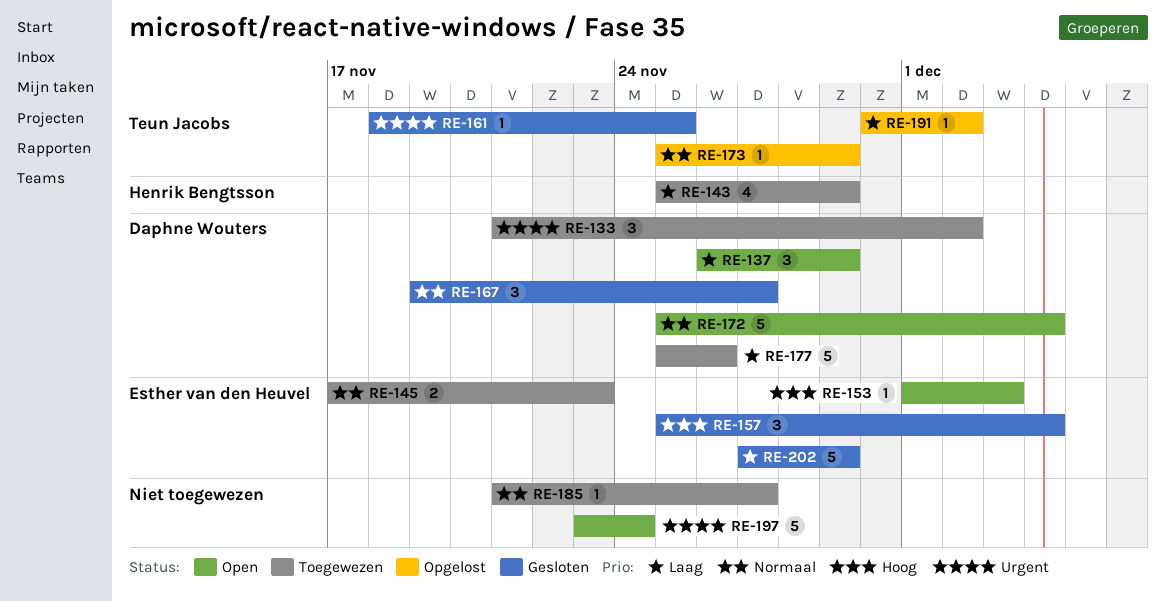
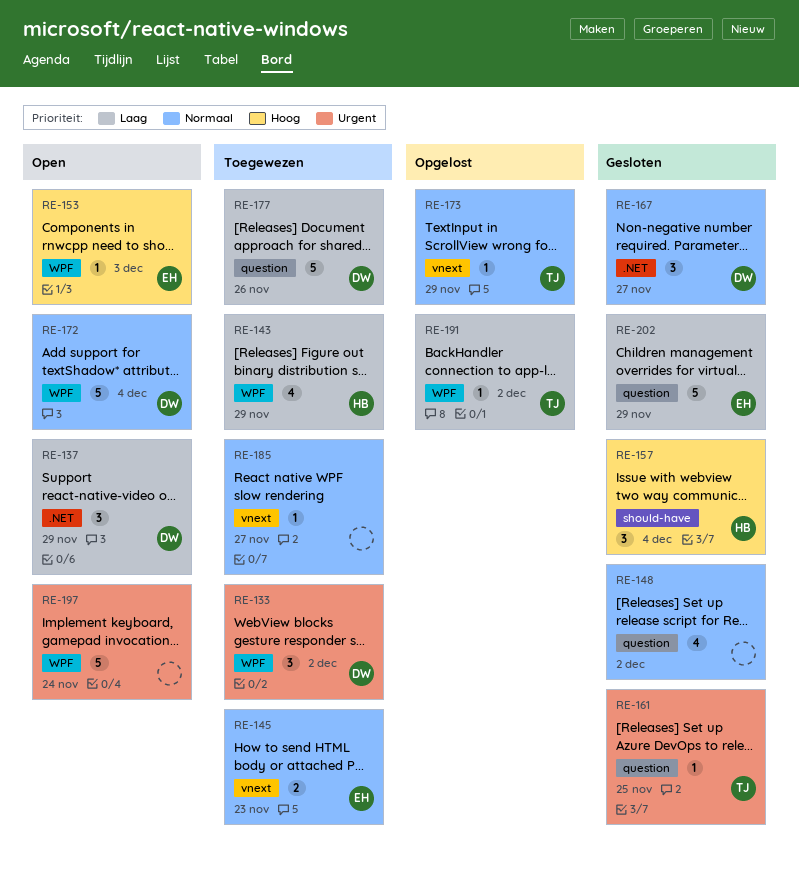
RE-148: none -> present
RE-157, owner: Esther van den Heuvel -> Henrik Bengtsson

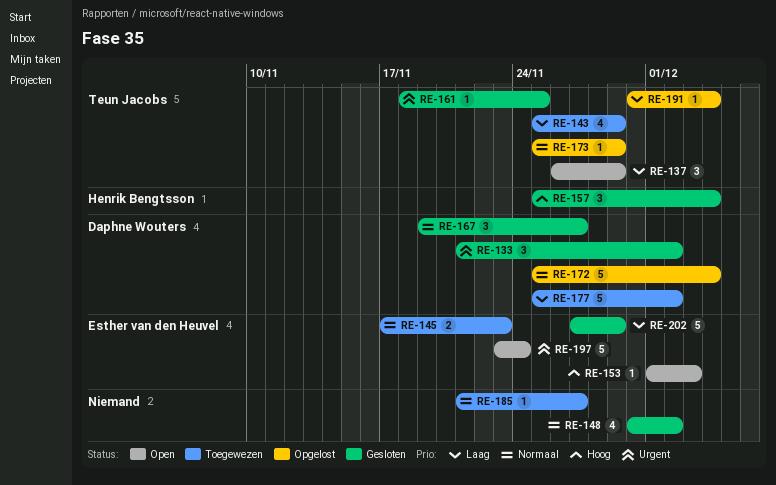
RE-133, status: Toegewezen -> Gesloten
RE-137, owner: Daphne Wouters -> Teun Jacobs
RE-143, owner: Henrik Bengtsson -> Teun Jacobs
RE-172, status: Open -> Opgelost
RE-177, due: Nov 26 -> Dec 2
RE-191, due: Dec 2 -> Dec 4
RE-197, owner: none -> Esther van den Heuvel

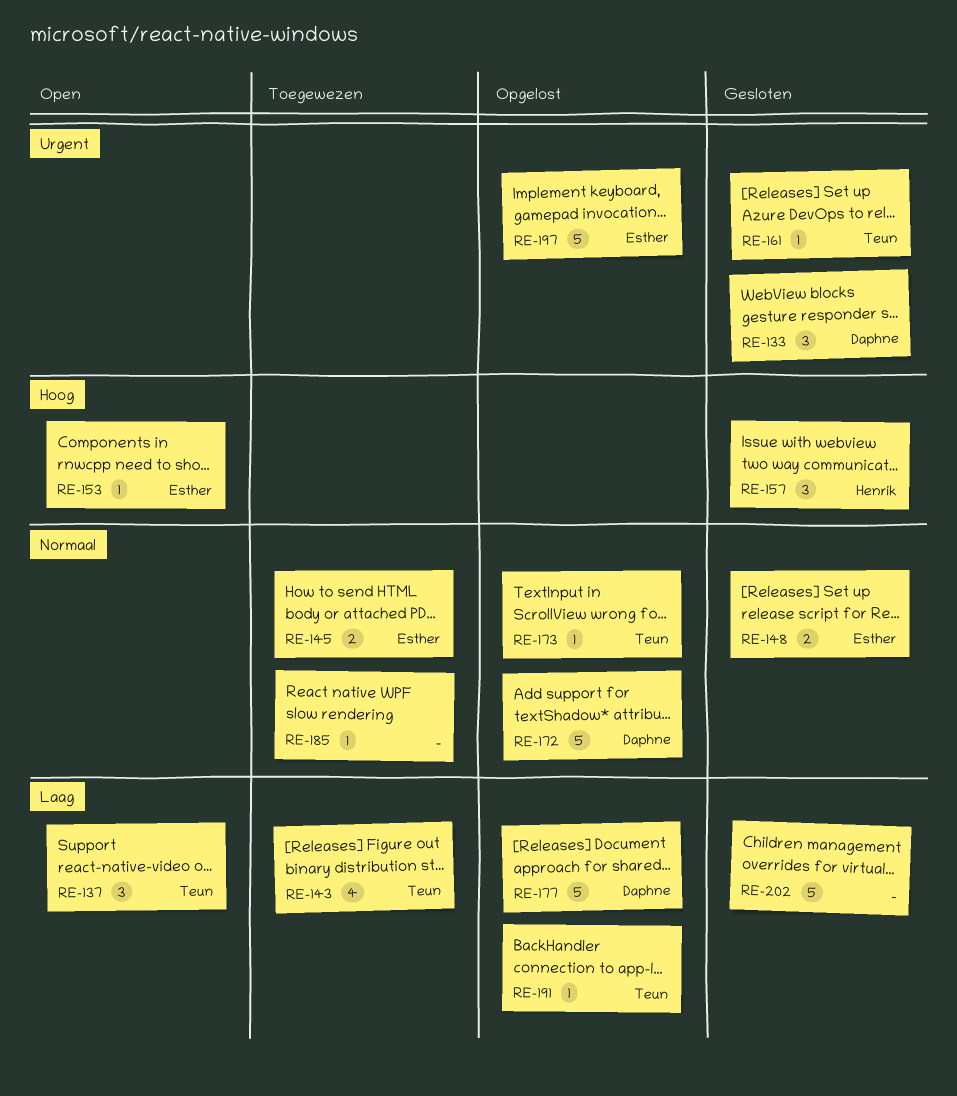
RE-148, owner: none -> Esther van den Heuvel
RE-148, estimate: 4 -> 2
RE-167: present -> none
RE-177, status: Toegewezen -> Opgelost
RE-197, status: Open -> Opgelost
RE-202, owner: Esther van den Heuvel -> none

